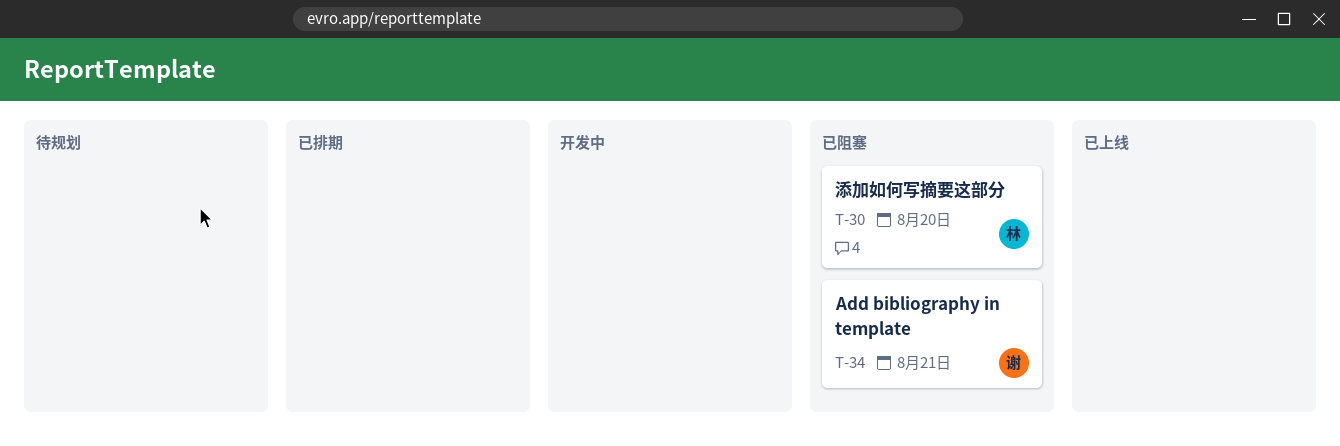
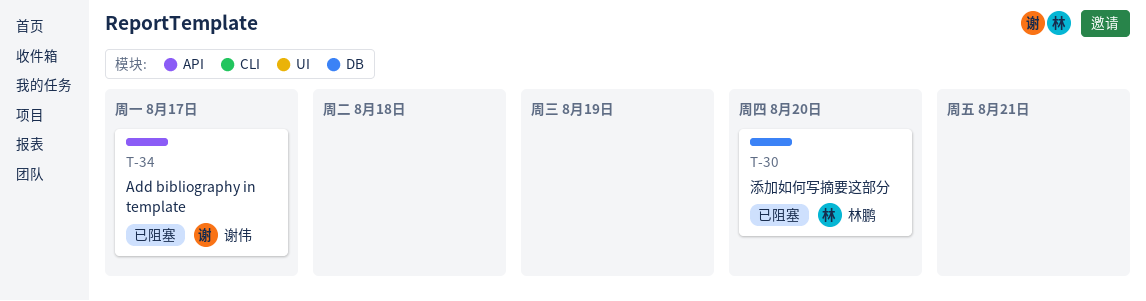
T-34, due: Aug 21 -> Aug 17

